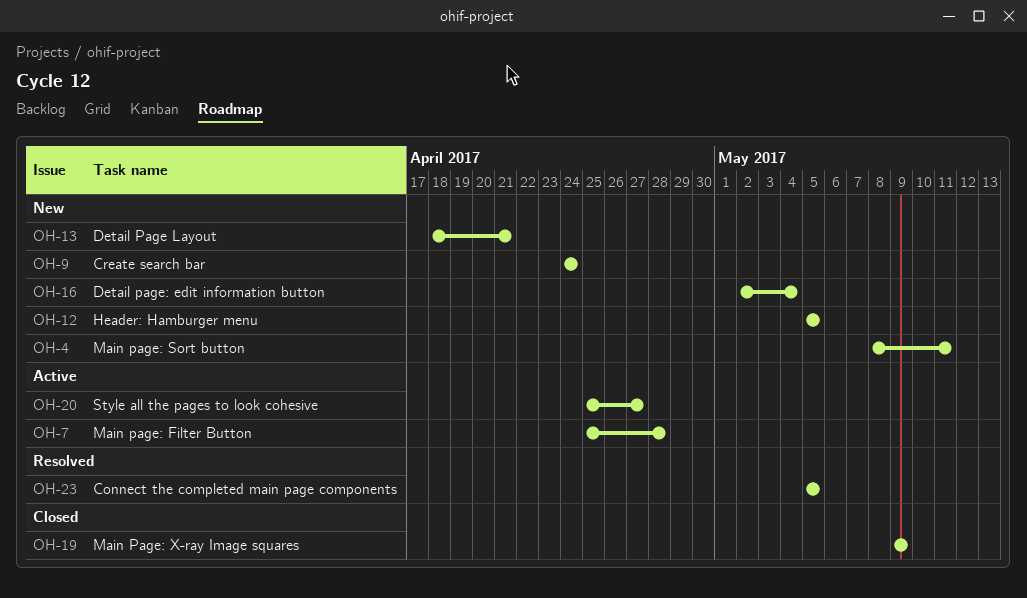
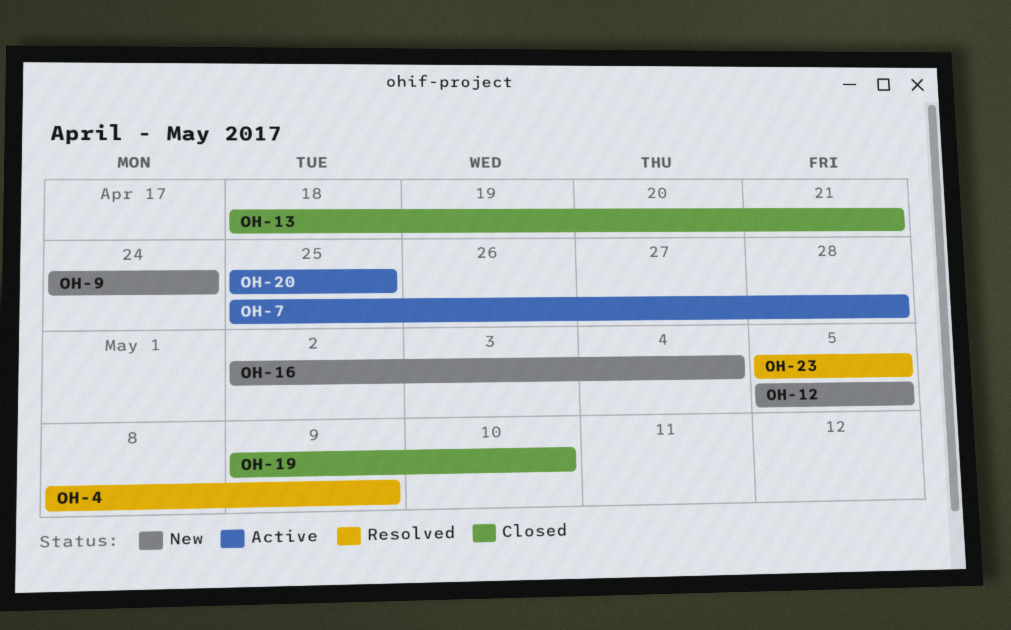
OH-4, status: New -> Resolved
OH-4, due: May 11 -> May 9
OH-13, status: New -> Closed
OH-19, due: May 9 -> May 10
OH-20, due: Apr 27 -> Apr 25

